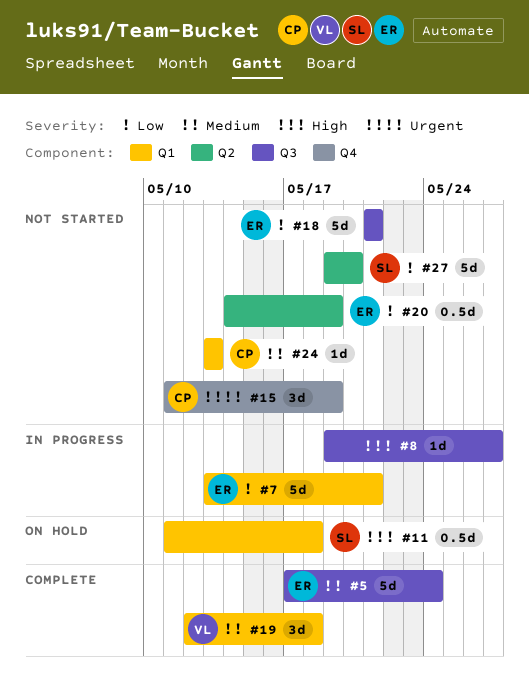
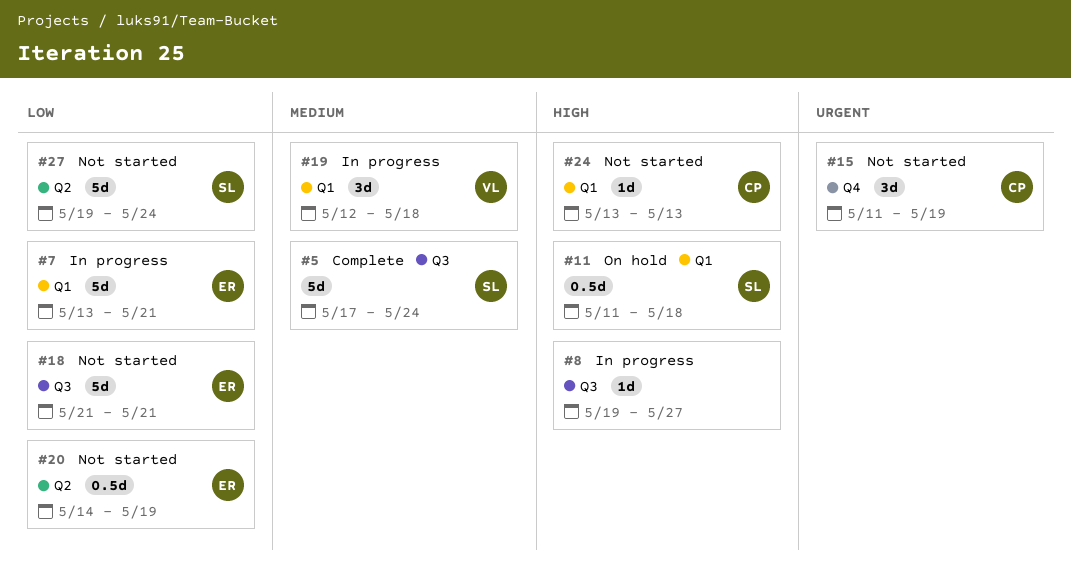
#5, owner: ER -> SL
#19, status: Complete -> In progress
#24, priority: Medium -> High
#27, due: May 20 -> May 24

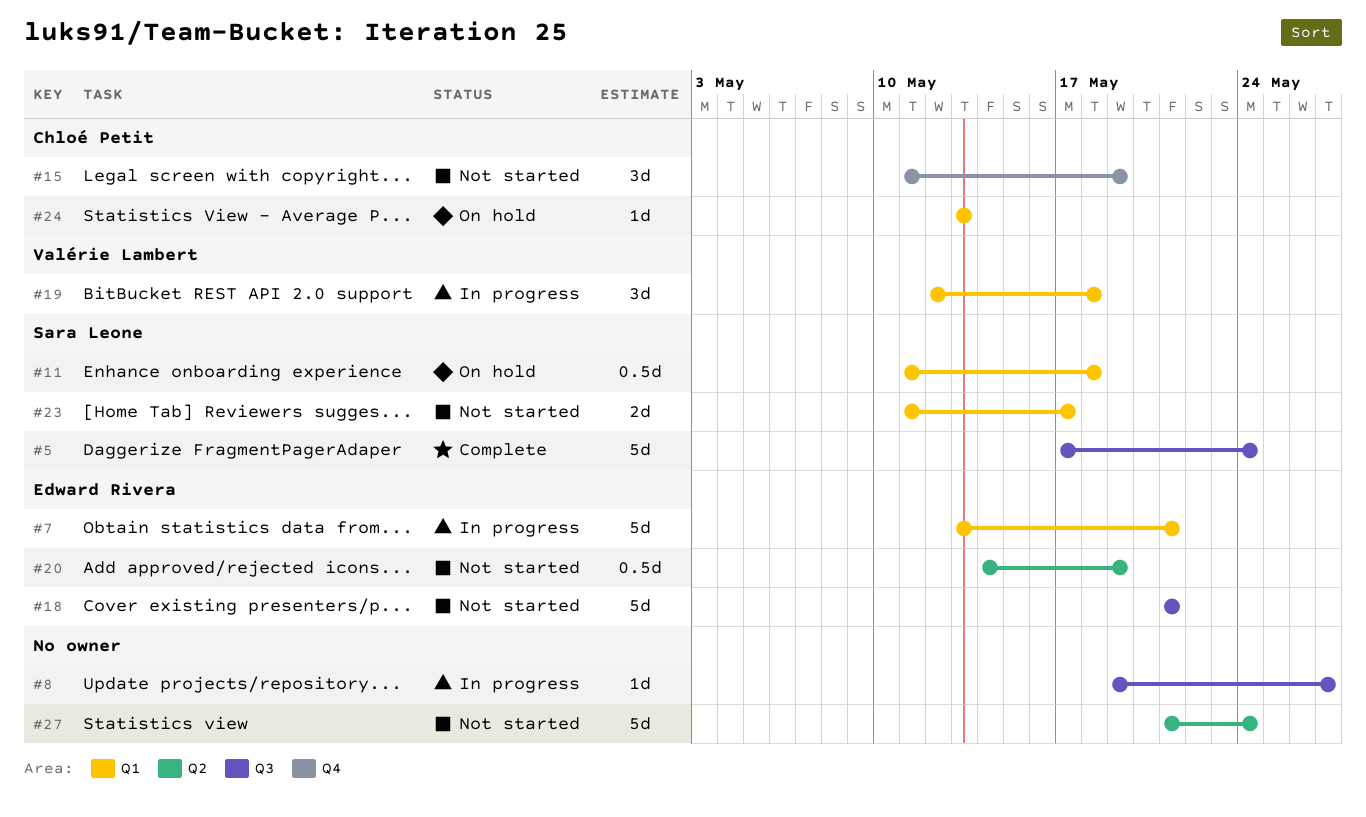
#23: none -> present
#24, status: Not started -> On hold
#27, owner: Sara Leone -> none
#27, start: May 19 -> May 21

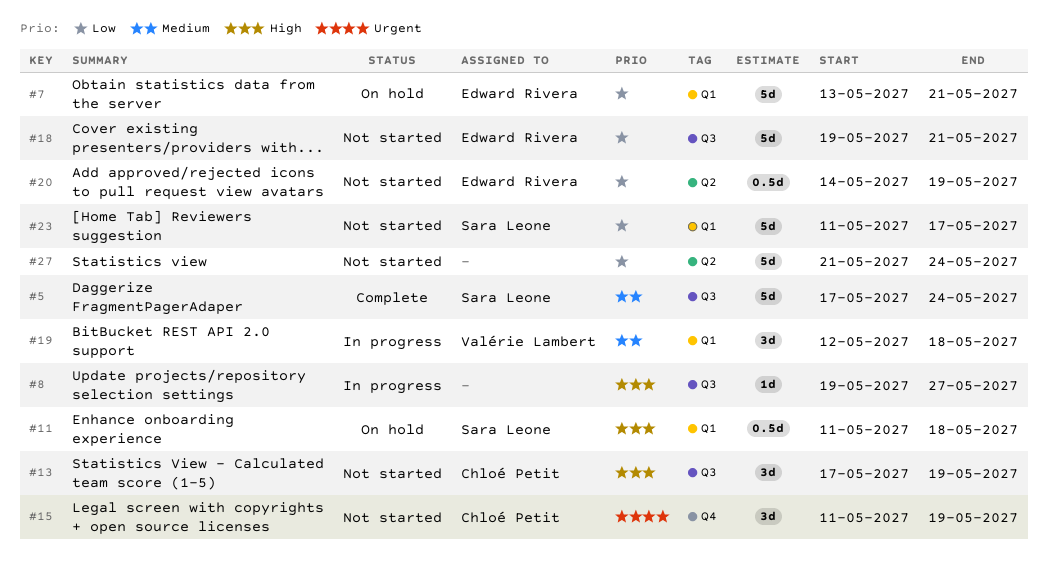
#7, status: In progress -> On hold
#13: none -> present
#18, start: May 21 -> May 19
#23, estimate: 2d -> 5d
#24: present -> none

